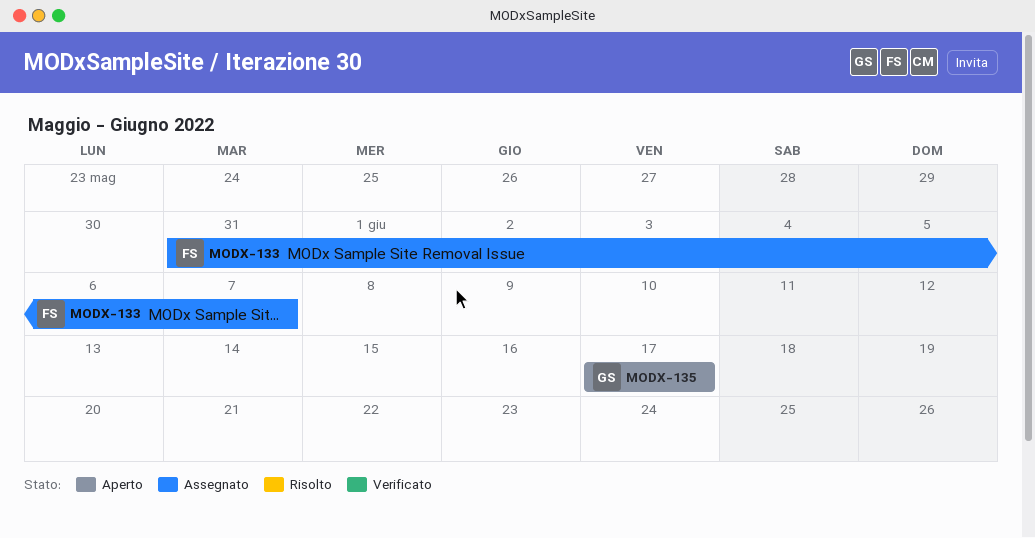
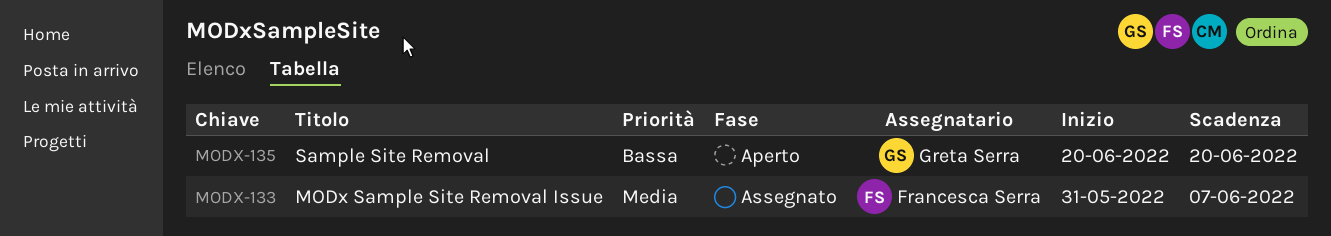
MODX-135, start: Jun 17 -> Jun 20
MODX-135, due: Jun 17 -> Jun 20

